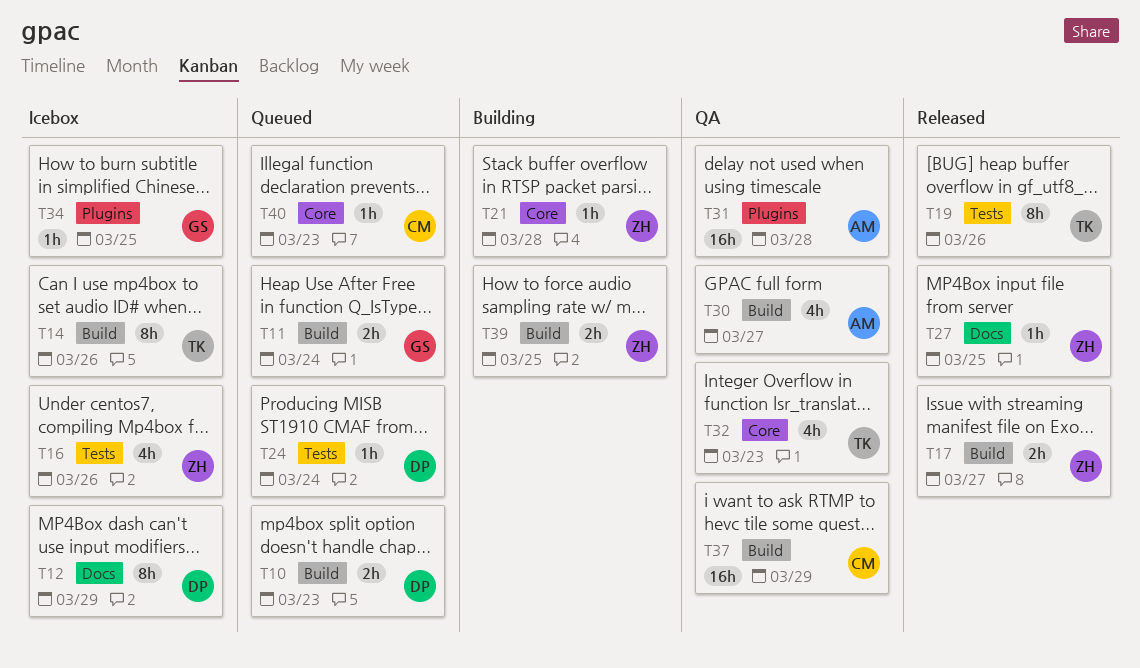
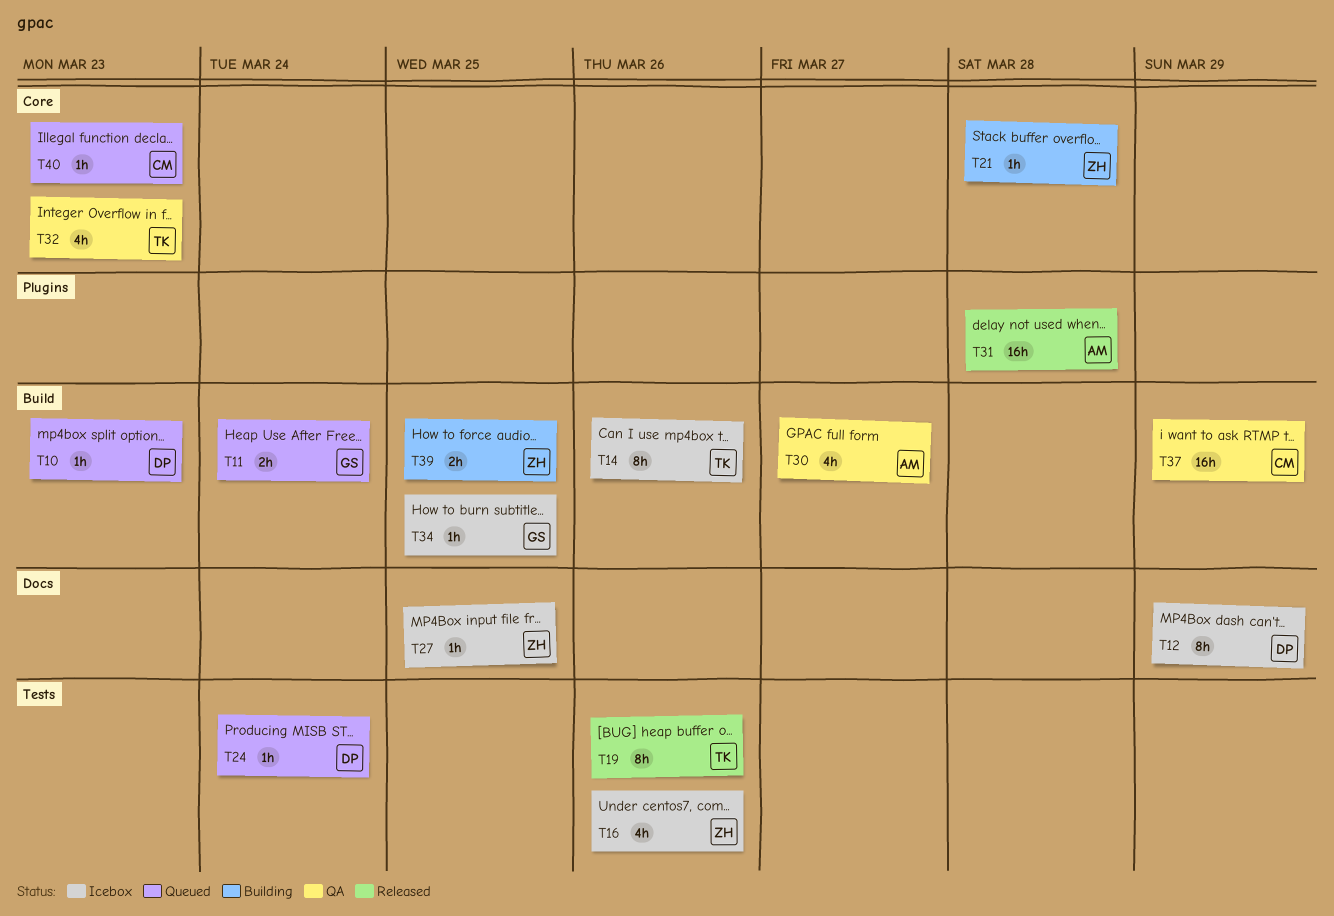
T10, estimate: 2h -> 1h
T17: present -> none
T27, status: Released -> Icebox
T31, status: QA -> Released
T34, label: Plugins -> Build

